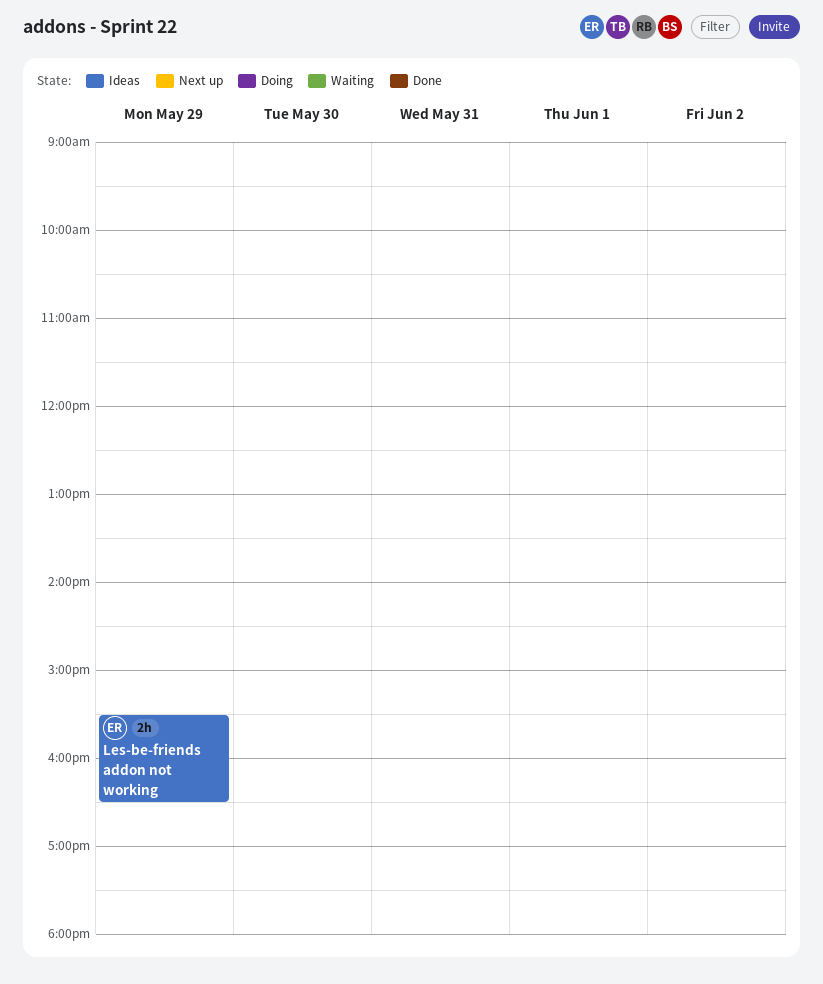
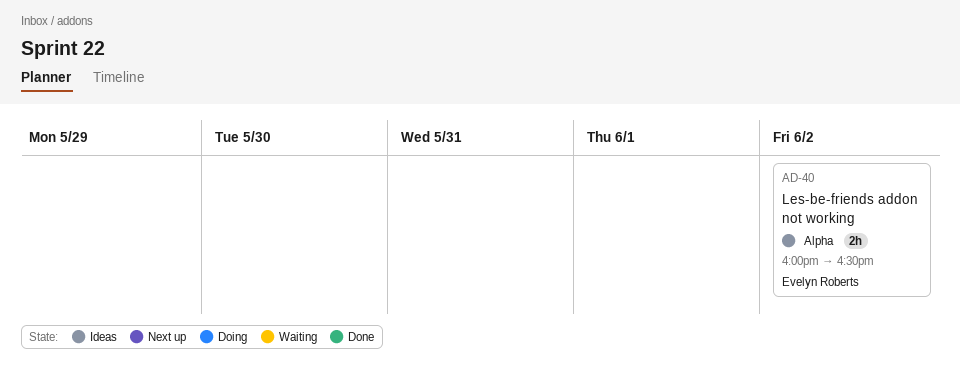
Les-be-friends addon not working, day: May 29 -> Jun 2
Les-be-friends addon not working, begins: 15:30 -> 16:00

